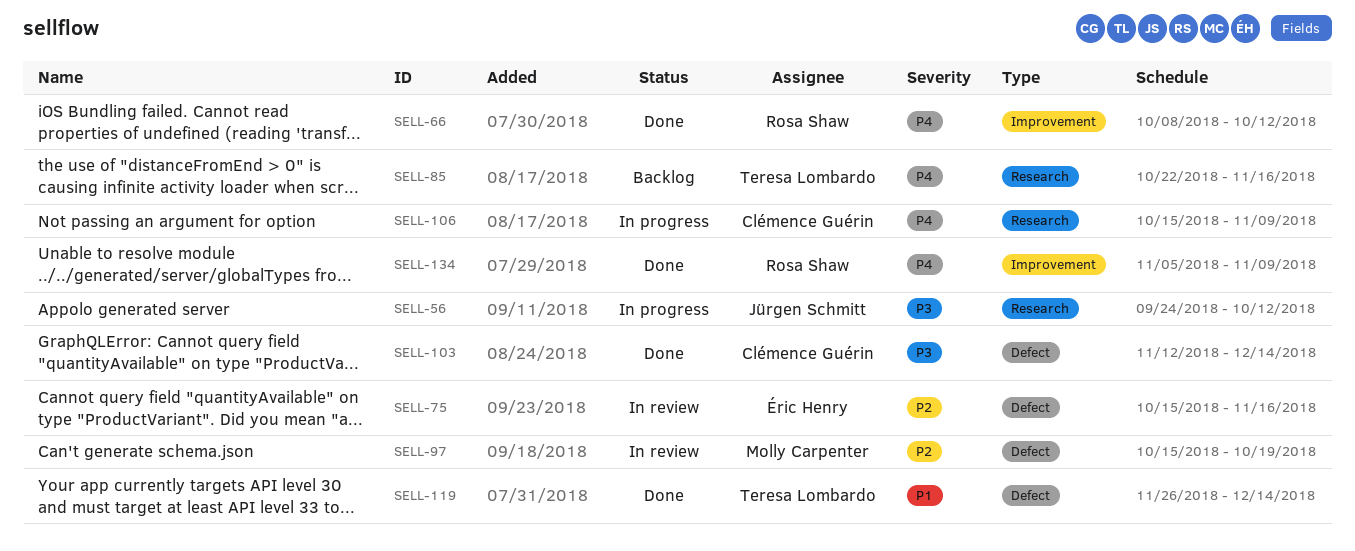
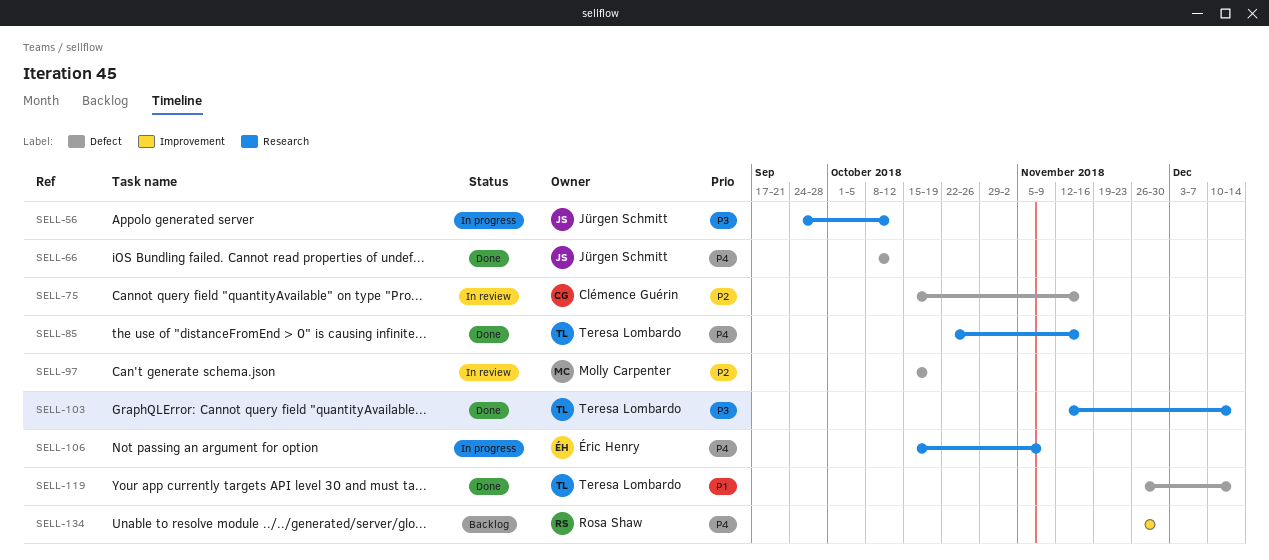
SELL-66, owner: Rosa Shaw -> Jürgen Schmitt
SELL-66, label: Improvement -> Defect
SELL-75, owner: Éric Henry -> Clémence Guérin
SELL-85, status: Backlog -> Done
SELL-103, owner: Clémence Guérin -> Teresa Lombardo
SELL-103, label: Defect -> Research
SELL-106, owner: Clémence Guérin -> Éric Henry
SELL-134, status: Done -> Backlog
SELL-134, start: Nov 5 -> Nov 26
SELL-134, due: Nov 9 -> Nov 30

